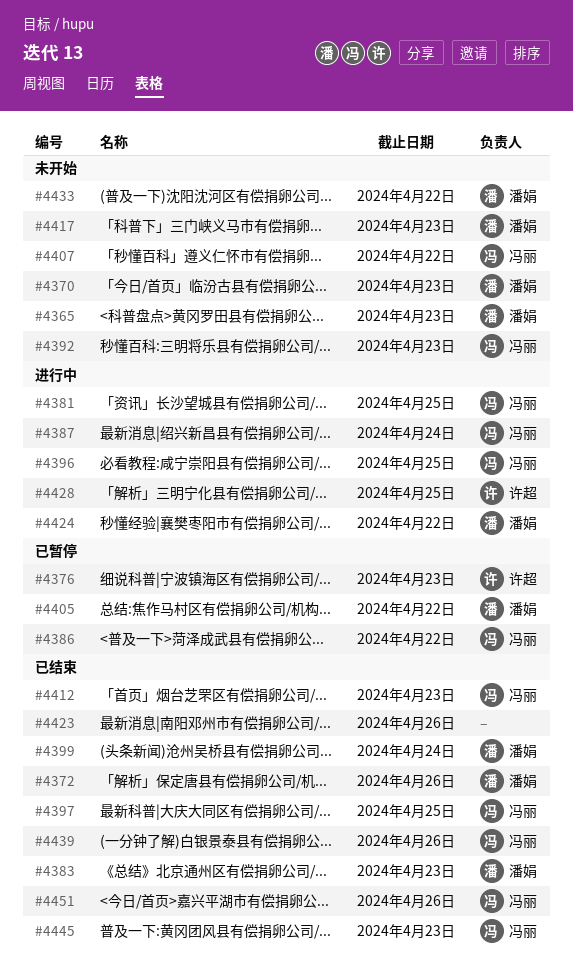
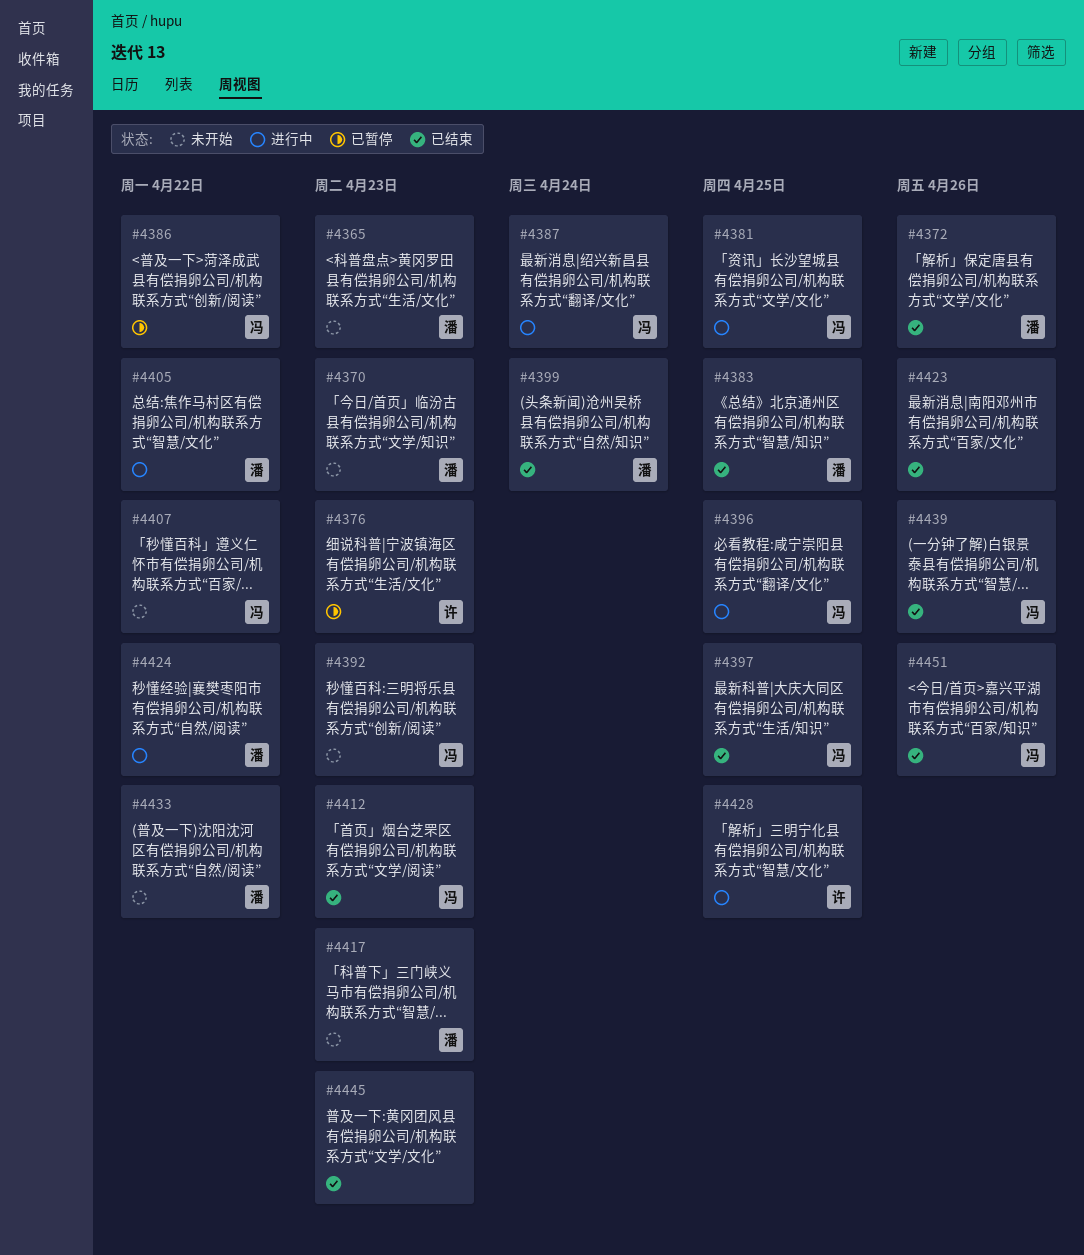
#4383, due: Apr 23 -> Apr 25
#4405, status: 已暂停 -> 进行中
#4445, owner: 冯丽 -> none

